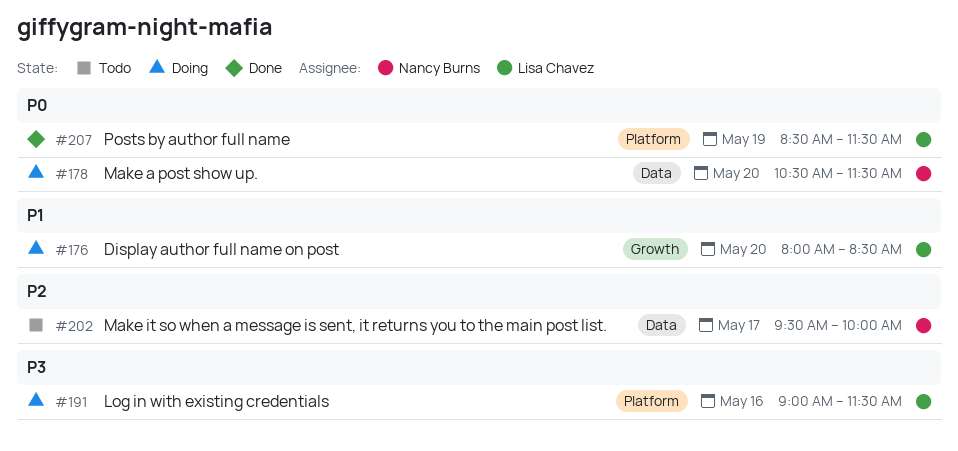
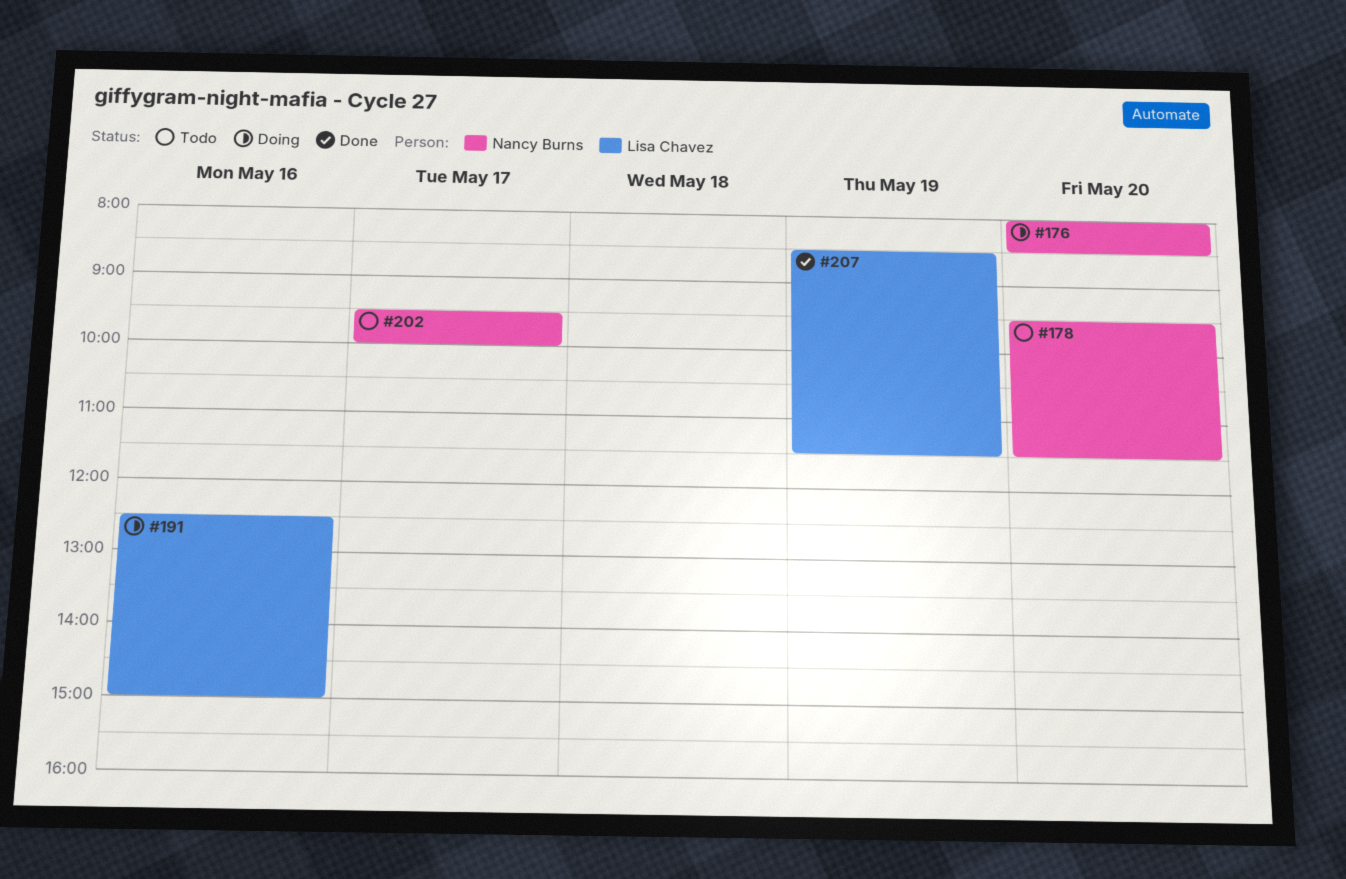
#176, owner: Lisa Chavez -> Nancy Burns
#178, status: Doing -> Todo
#178, begins: 10:30 -> 09:30
#191, begins: 09:00 -> 12:30
#191, ends: 11:30 -> 15:00

